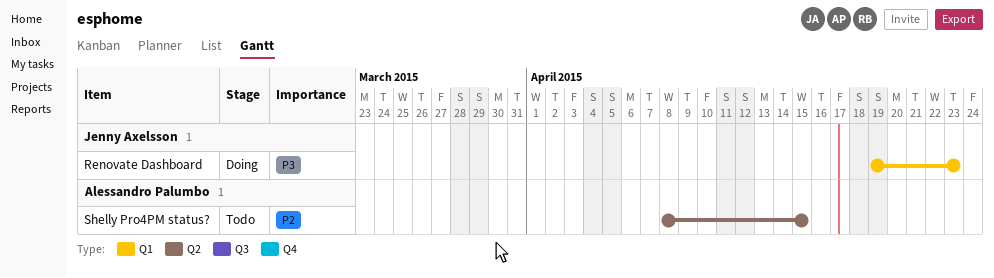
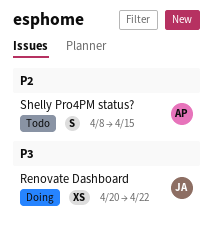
Renovate Dashboard, start: Apr 19 -> Apr 20
Renovate Dashboard, due: Apr 23 -> Apr 22

